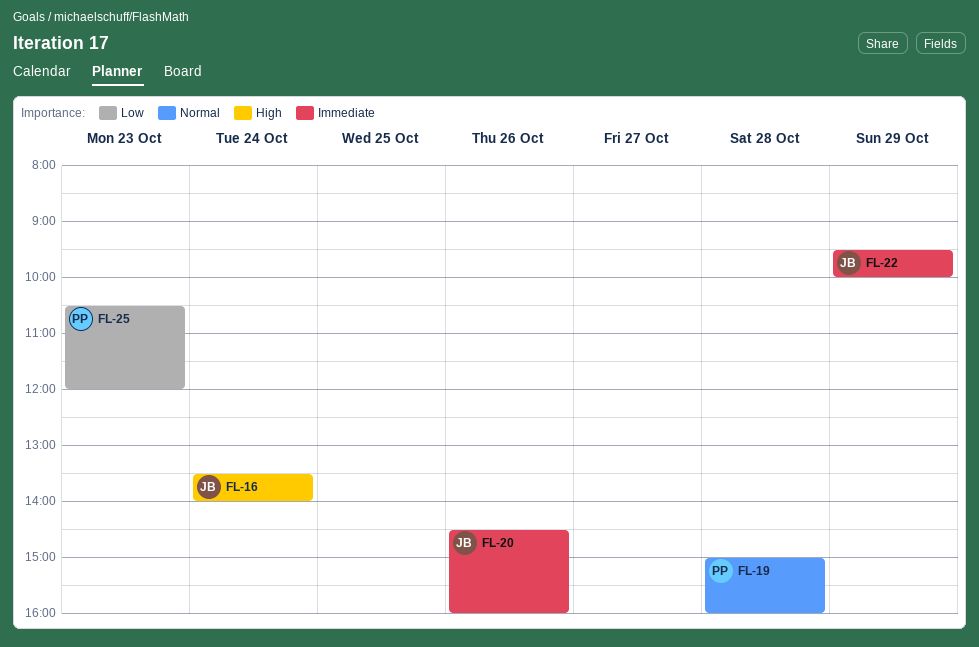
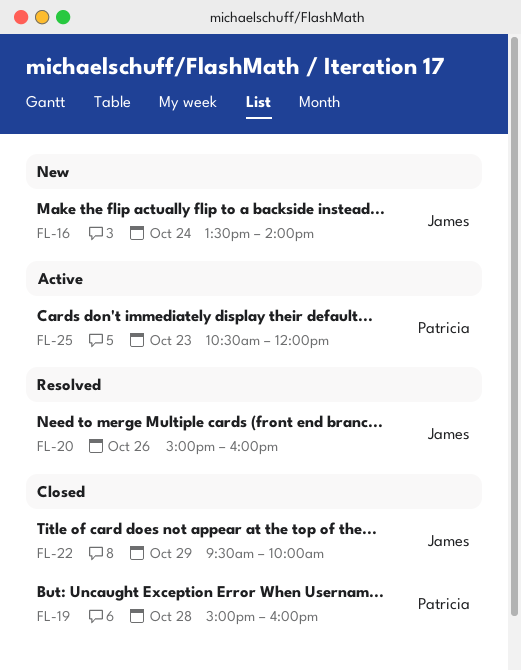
FL-20, begins: 14:30 -> 15:00

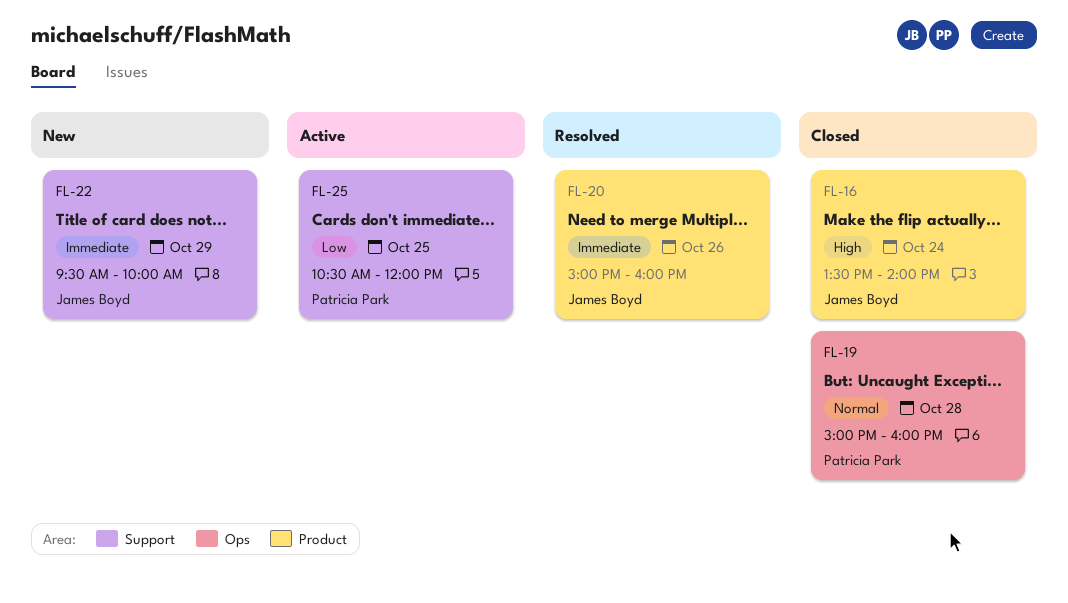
FL-16, status: New -> Closed
FL-22, status: Closed -> New
FL-25, day: Oct 23 -> Oct 25

